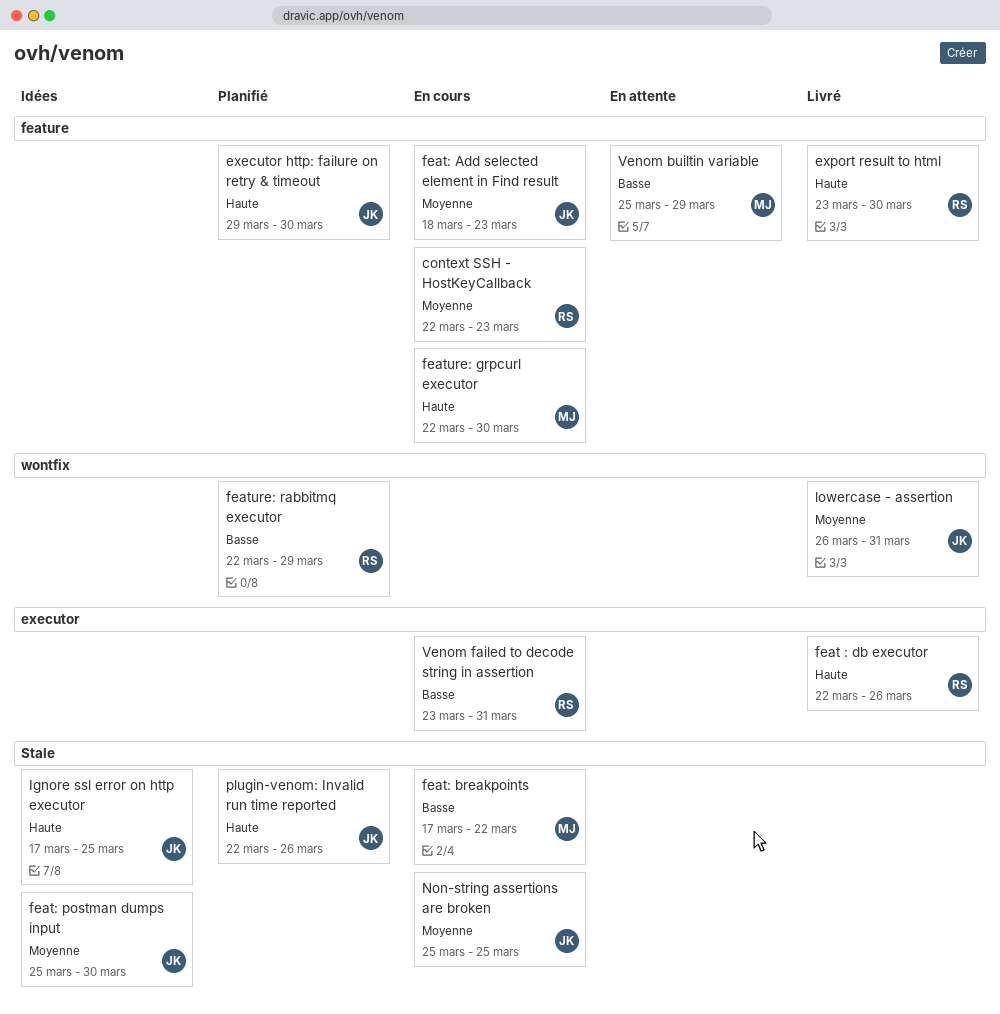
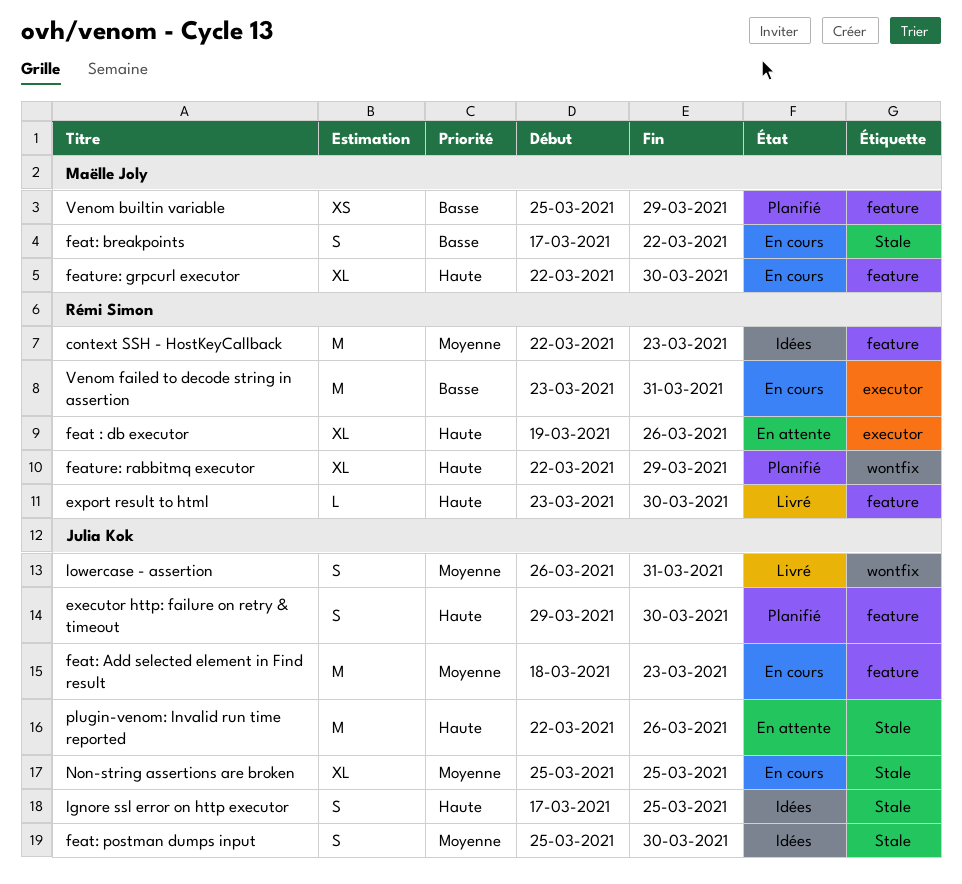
context SSH - HostKeyCallback, status: En cours -> Idées
feat : db executor, status: Livré -> En attente
feat : db executor, start: Mar 22 -> Mar 19
feature: rabbitmq executor, priority: Basse -> Haute
plugin-venom: Invalid run time reported, status: Planifié -> En attente
Venom builtin variable, status: En attente -> Planifié

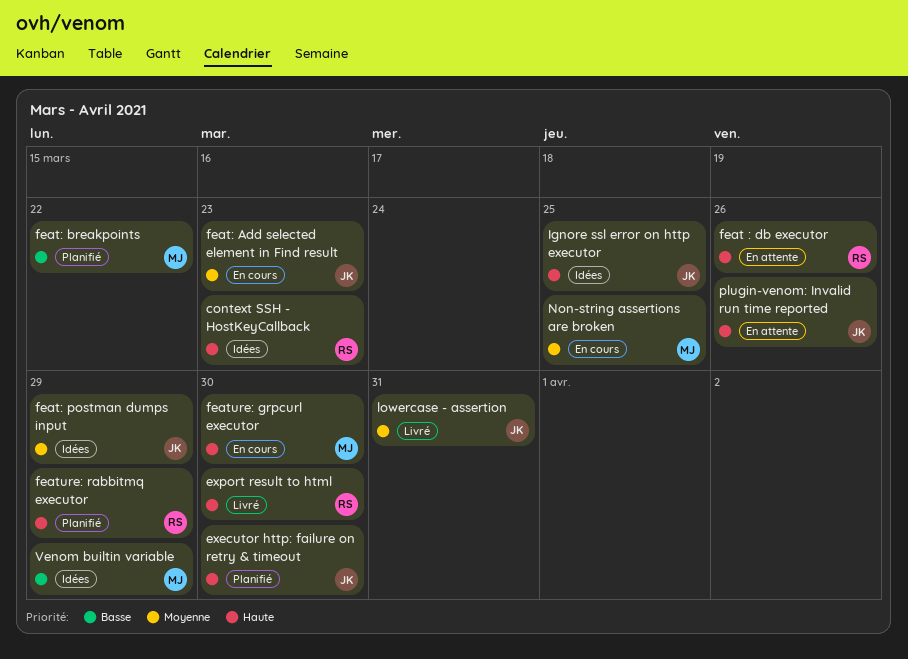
context SSH - HostKeyCallback, priority: Moyenne -> Haute
feat: breakpoints, status: En cours -> Planifié
feat: postman dumps input, due: Mar 30 -> Mar 29
Non-string assertions are broken, owner: Julia Kok -> Maëlle Joly
Venom builtin variable, status: Planifié -> Idées
Venom failed to decode string in assertion: present -> none

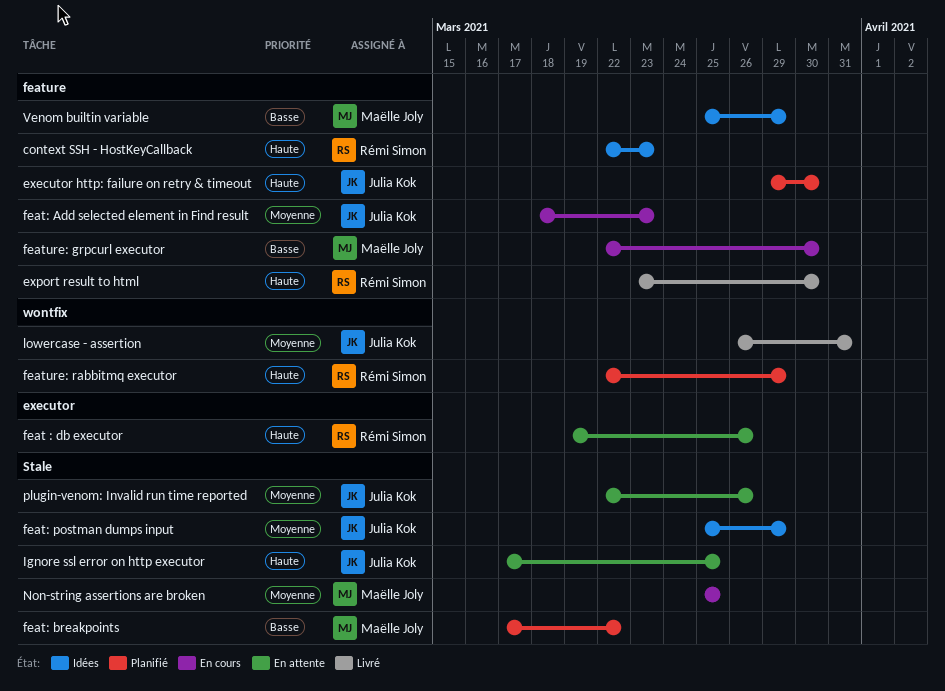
feature: grpcurl executor, priority: Haute -> Basse
Ignore ssl error on http executor, status: Idées -> En attente
plugin-venom: Invalid run time reported, priority: Haute -> Moyenne

